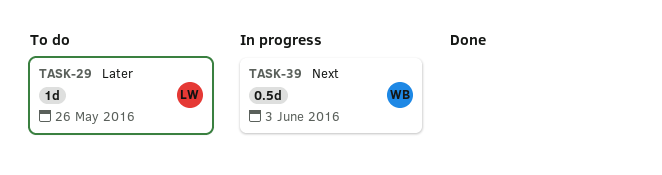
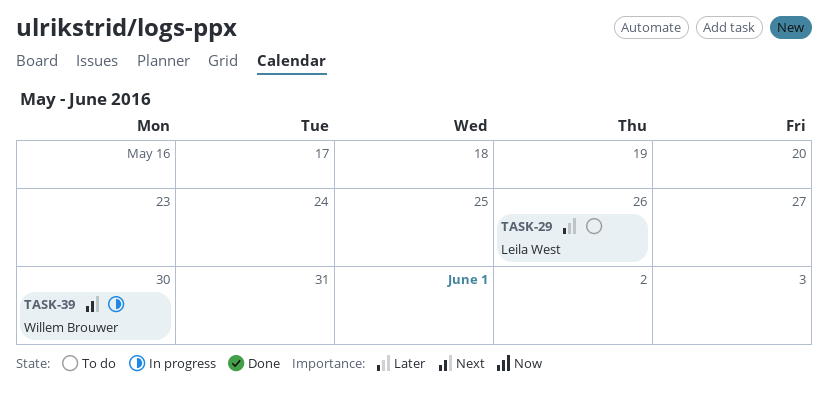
TASK-39, due: Jun 3 -> May 30

